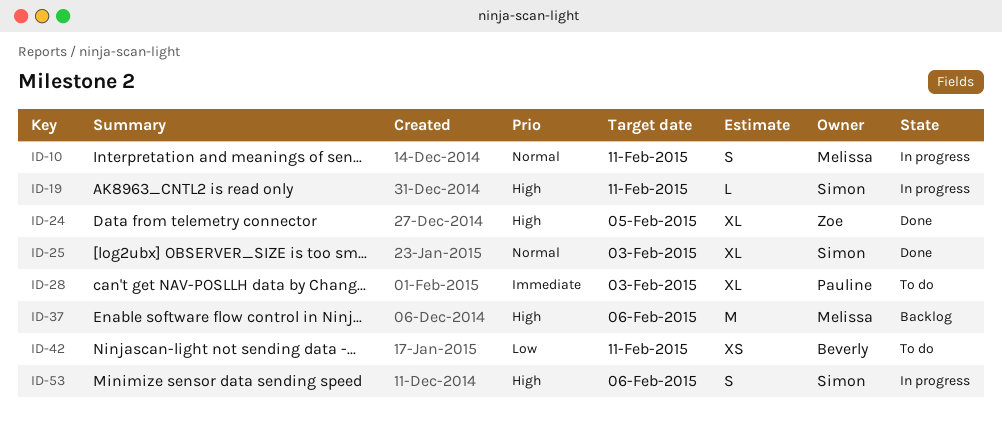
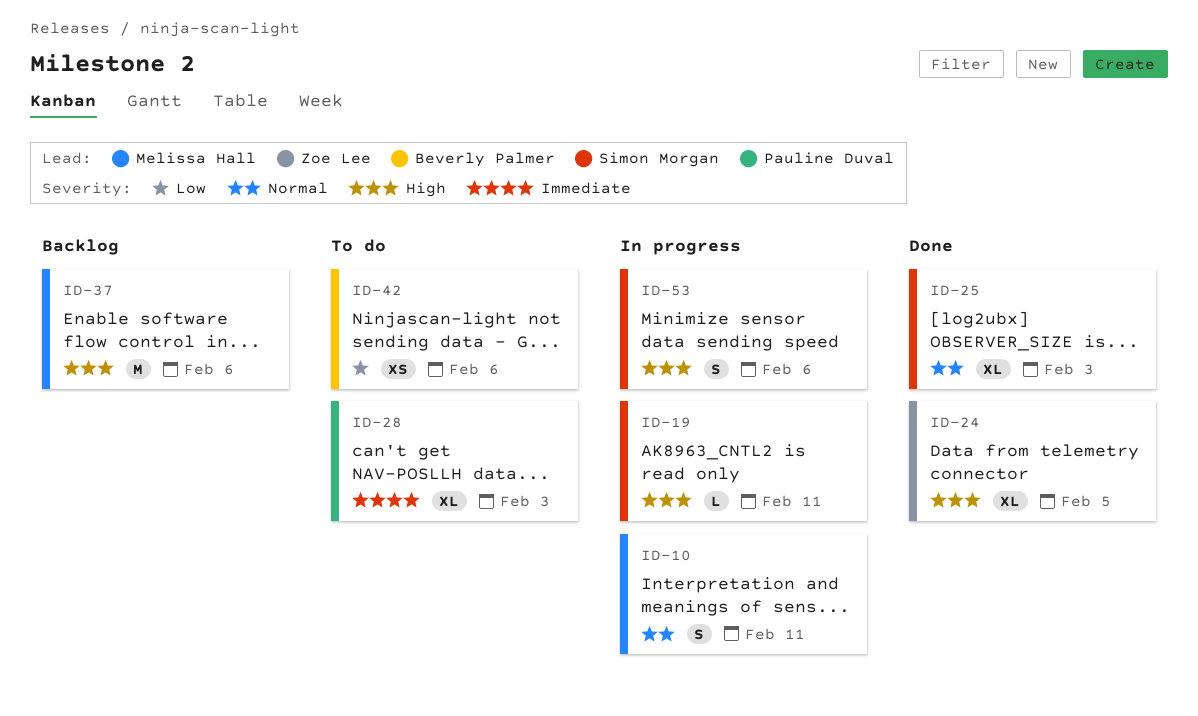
ID-42, due: Feb 11 -> Feb 6

